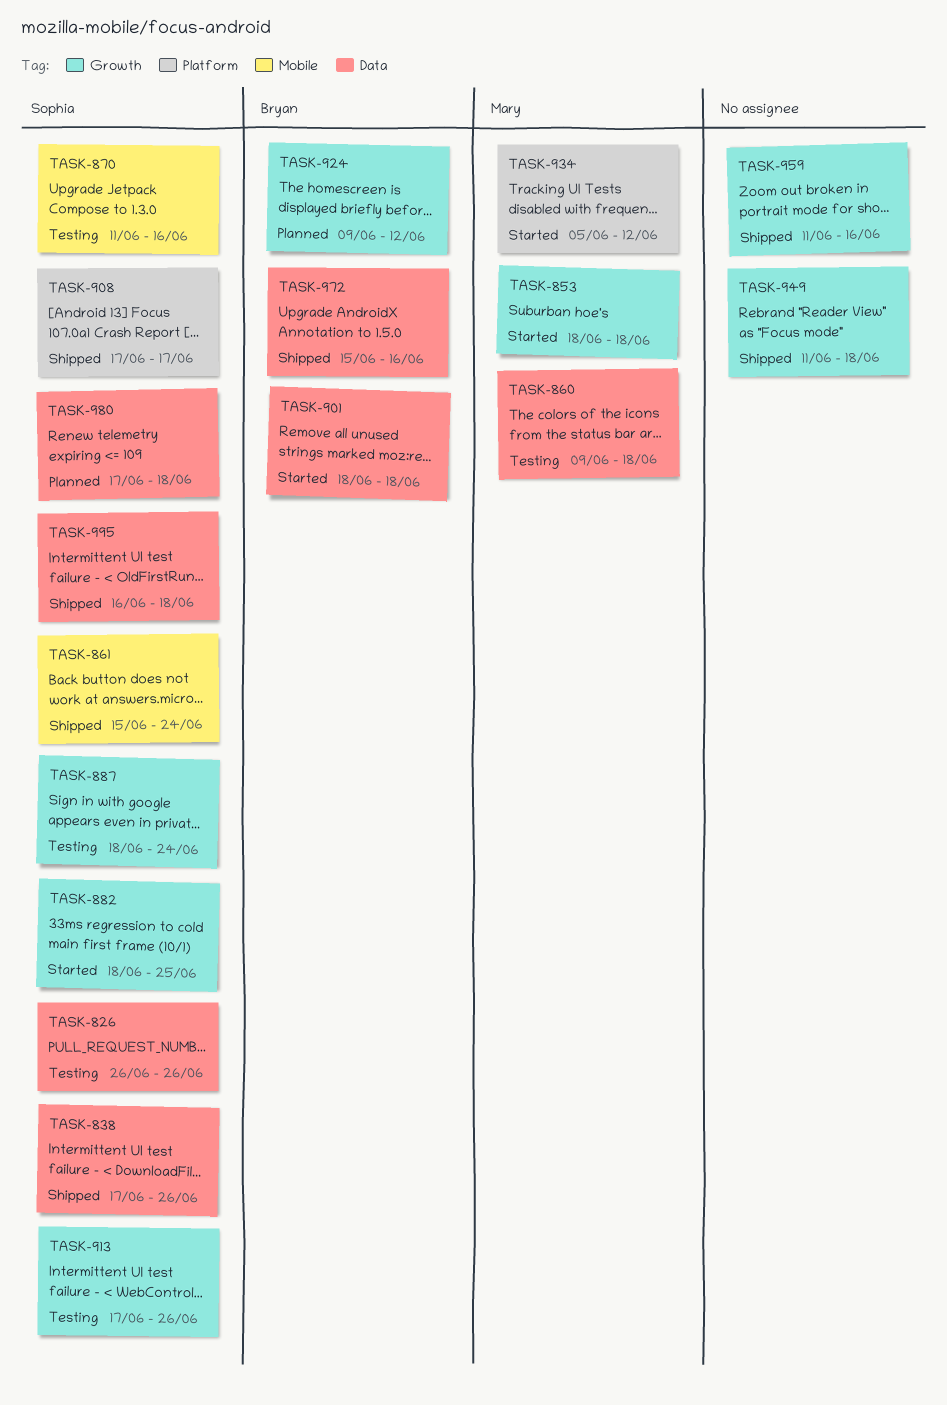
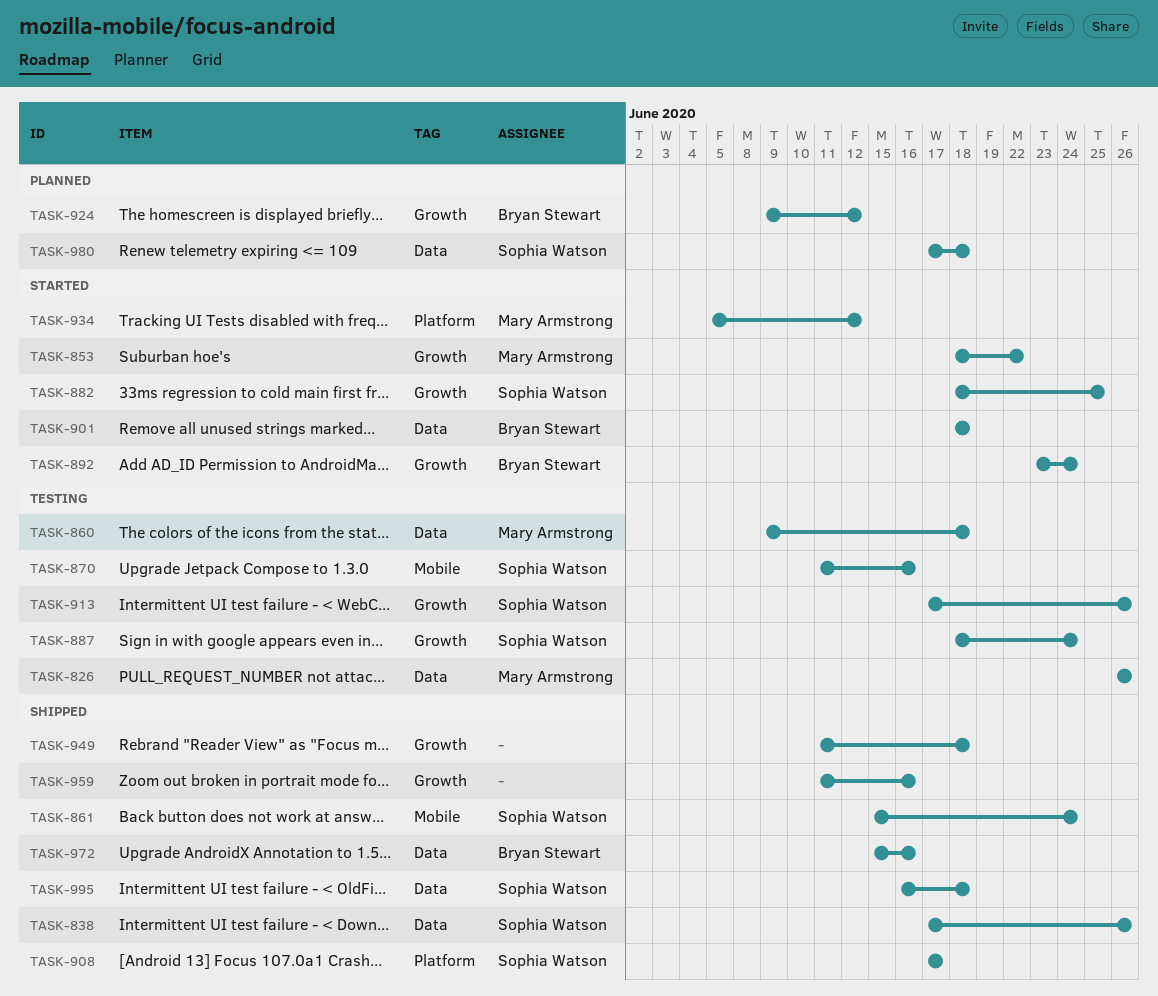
TASK-826, owner: Sophia Watson -> Mary Armstrong
TASK-853, due: Jun 18 -> Jun 22
TASK-892: none -> present

